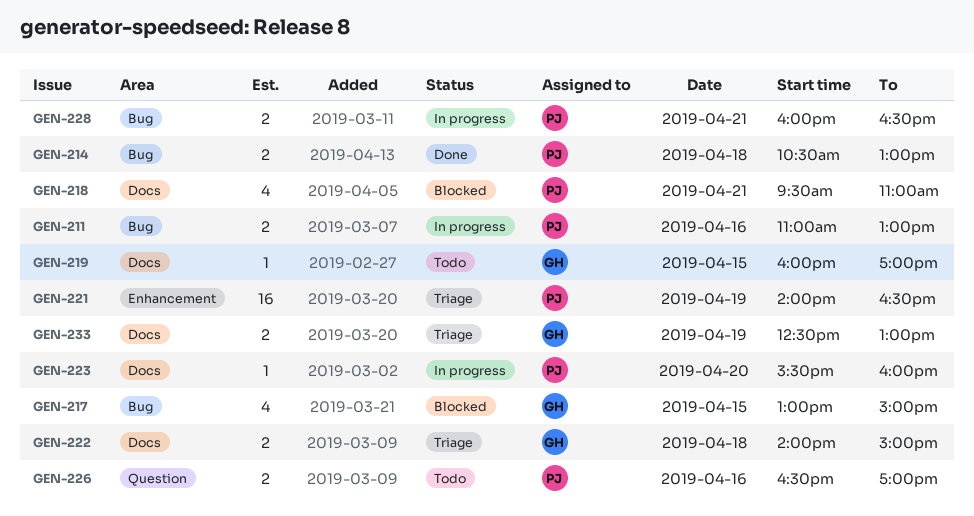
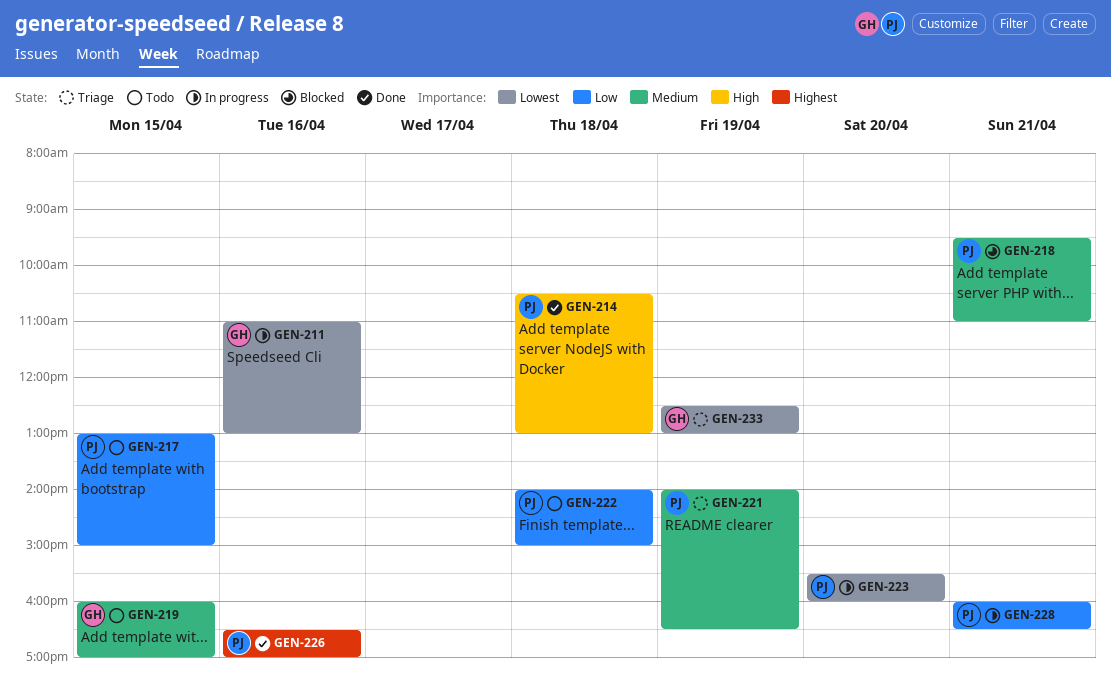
GEN-211, owner: PJ -> GH
GEN-217, status: Blocked -> Todo
GEN-217, owner: GH -> PJ
GEN-222, status: Triage -> Todo
GEN-222, owner: GH -> PJ
GEN-226, status: Todo -> Done

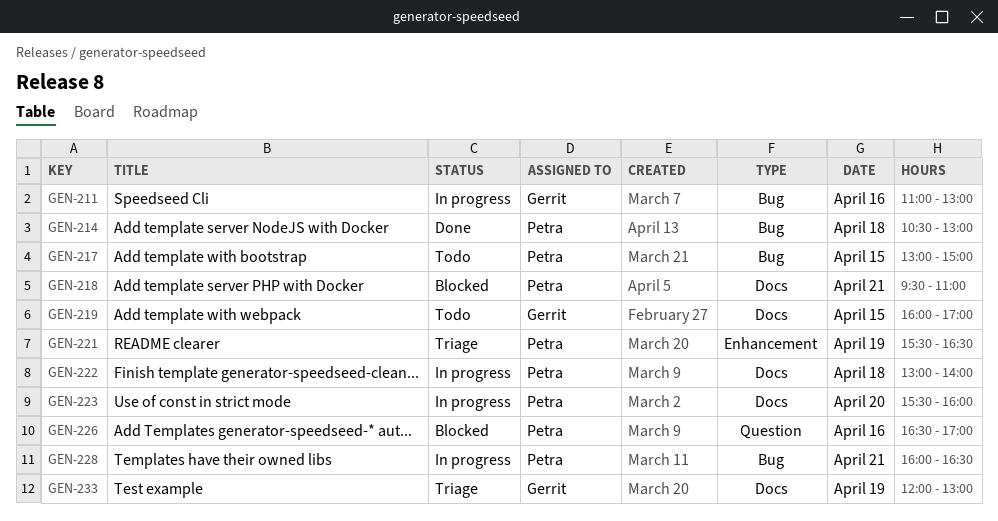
GEN-221, begins: 14:00 -> 15:30
GEN-222, status: Todo -> In progress
GEN-222, begins: 14:00 -> 13:00
GEN-222, ends: 15:00 -> 14:00
GEN-226, status: Done -> Blocked
GEN-233, begins: 12:30 -> 12:00

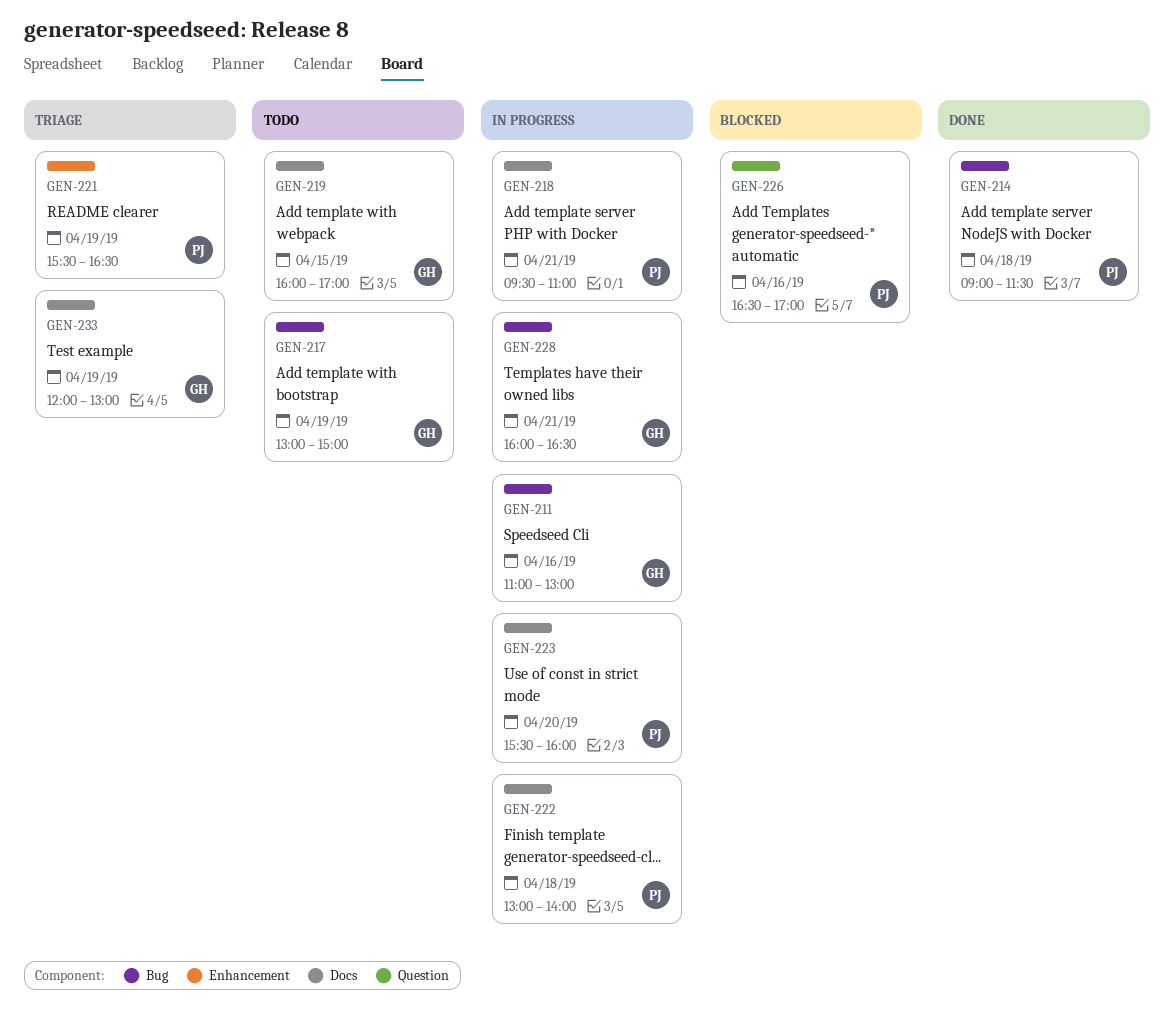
GEN-214, begins: 10:30 -> 09:00
GEN-214, ends: 13:00 -> 11:30
GEN-217, owner: Petra -> Gerrit
GEN-217, day: Apr 15 -> Apr 19
GEN-218, status: Blocked -> In progress
GEN-228, owner: Petra -> Gerrit

